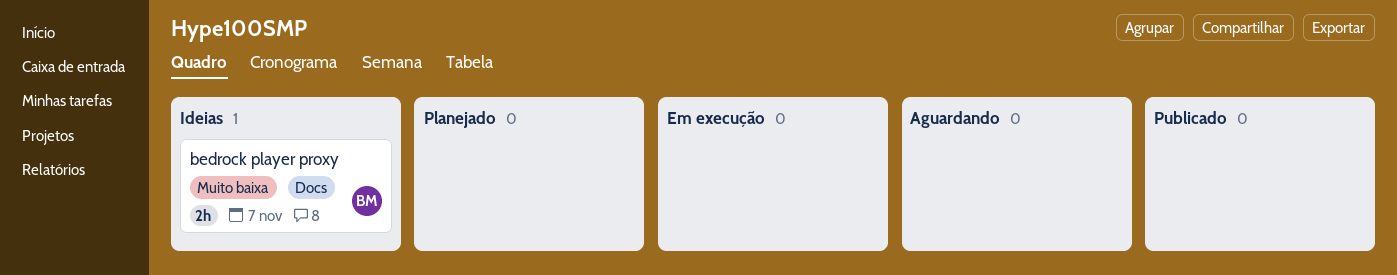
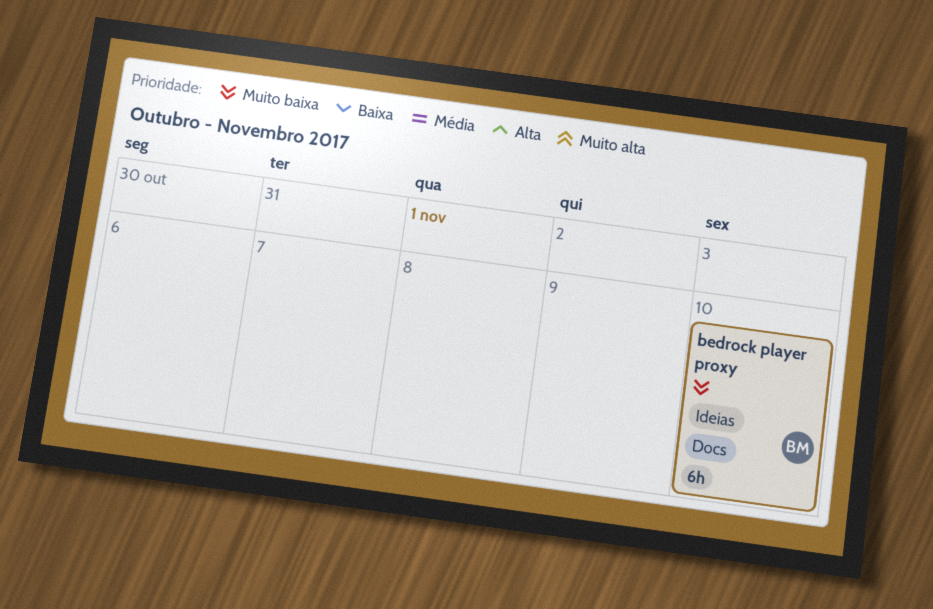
bedrock player proxy, estimate: 2h -> 6h
bedrock player proxy, due: Nov 7 -> Nov 10

